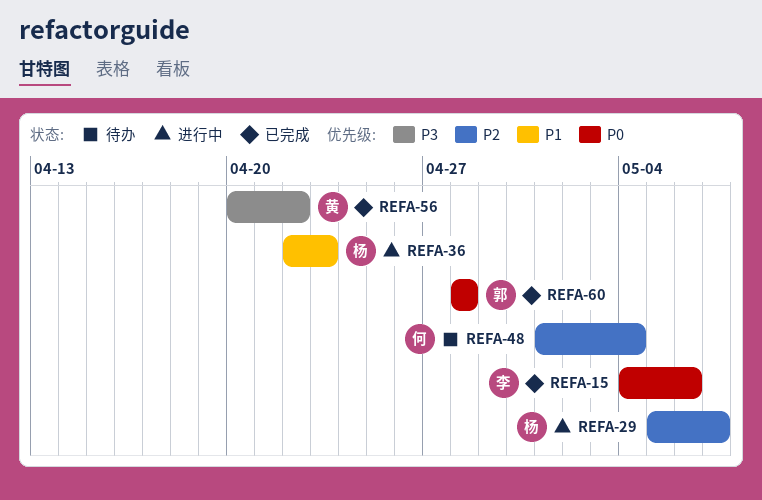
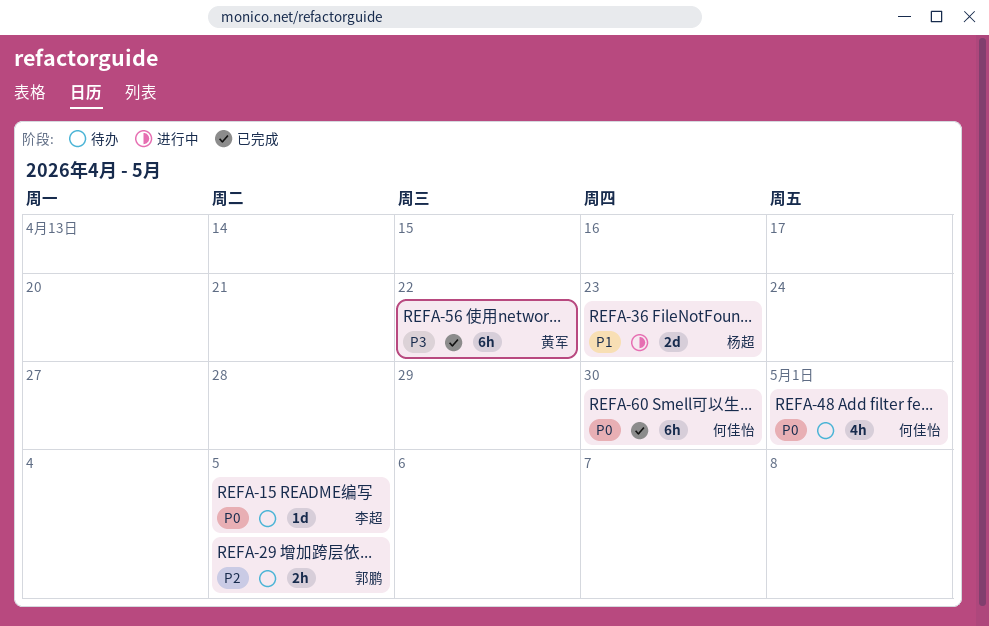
REFA-15, status: 已完成 -> 待办
REFA-15, due: May 6 -> May 5
REFA-29, status: 进行中 -> 待办
REFA-29, owner: 杨超 -> 郭鹏
REFA-29, due: May 7 -> May 5
REFA-48, priority: P2 -> P0
REFA-48, due: May 4 -> May 1
REFA-60, owner: 郭鹏 -> 何佳怡
REFA-60, due: Apr 28 -> Apr 30

